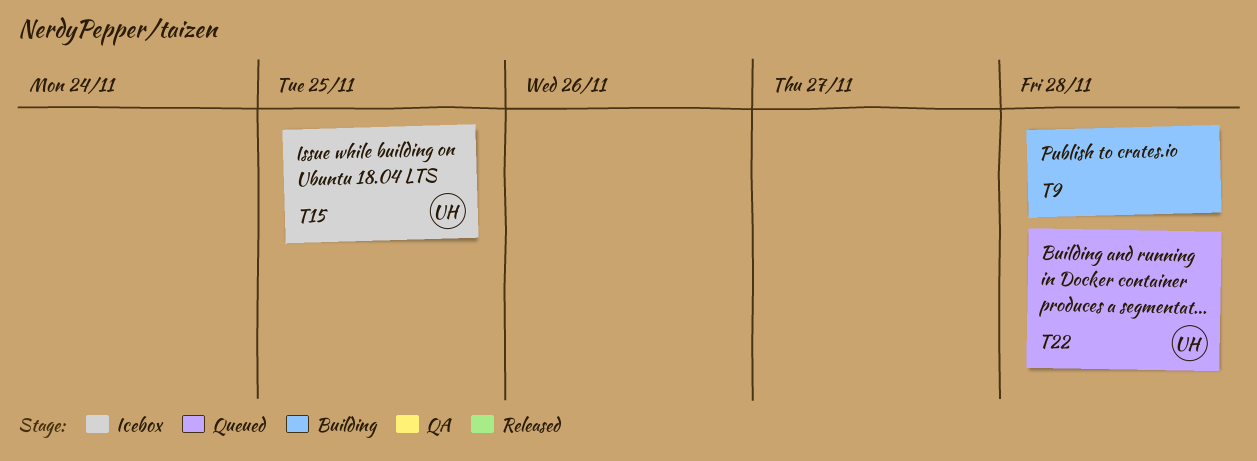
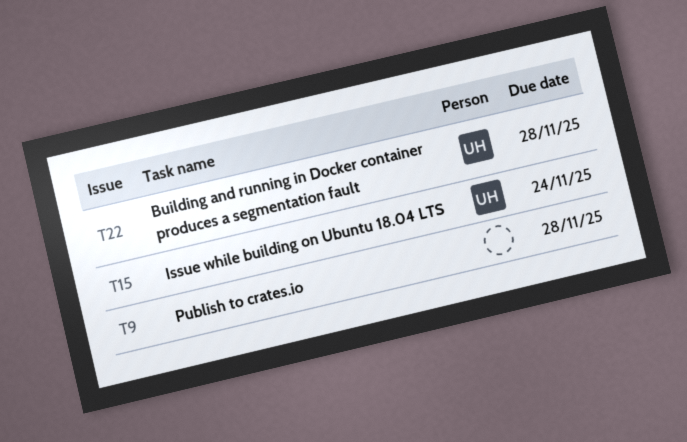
T15, due: Nov 25 -> Nov 24

